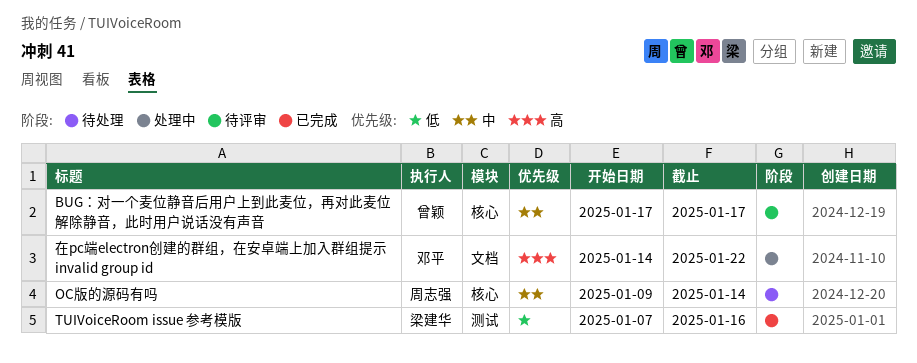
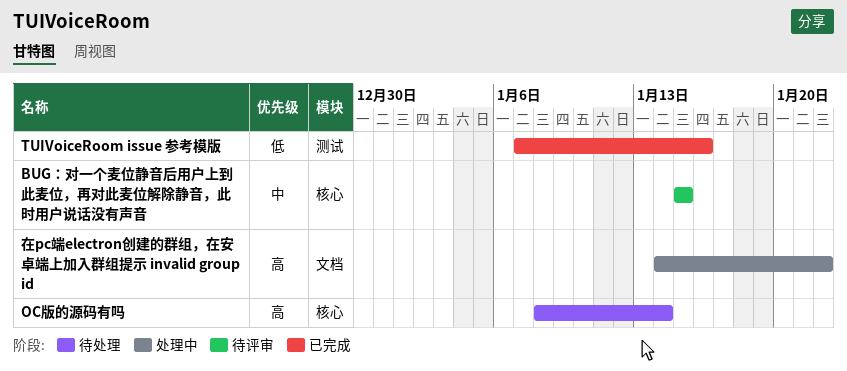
BUG：对一个麦位静音后用户上到此麦位，再对此麦位解除静音，此时用户说话没有声音, start: Jan 17 -> Jan 15
BUG：对一个麦位静音后用户上到此麦位，再对此麦位解除静音，此时用户说话没有声音, due: Jan 17 -> Jan 15
OC版的源码有吗, priority: 中 -> 高
OC版的源码有吗, start: Jan 9 -> Jan 8

